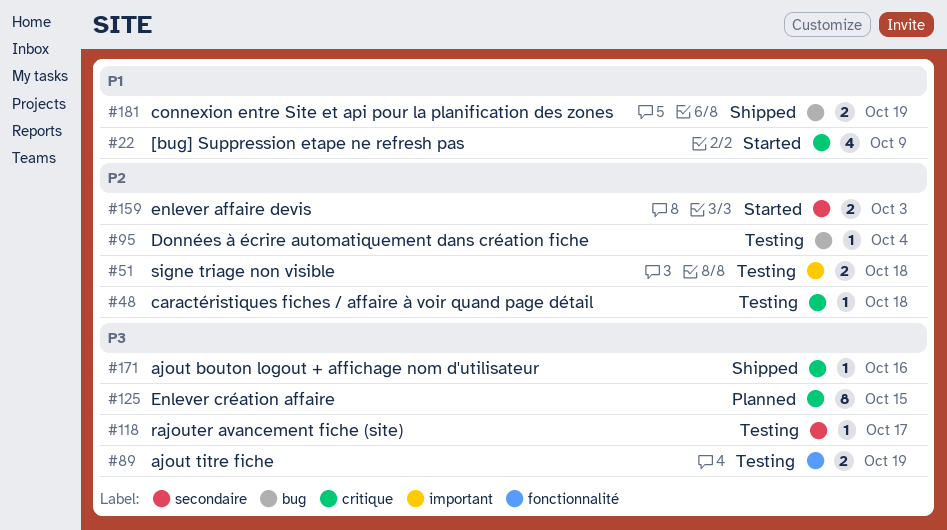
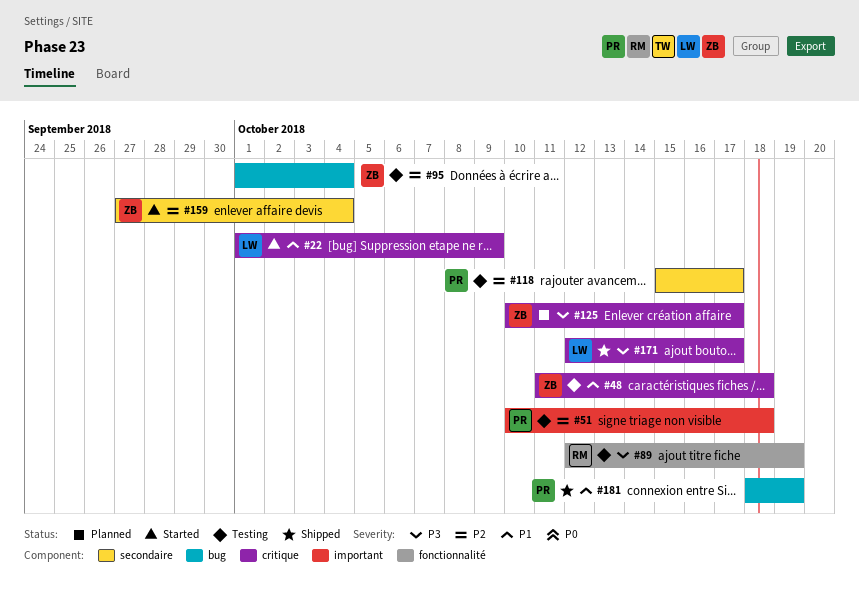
#48, priority: P2 -> P1
#118, priority: P3 -> P2
#125, due: Oct 15 -> Oct 17
#159, due: Oct 3 -> Oct 4
#171, due: Oct 16 -> Oct 17

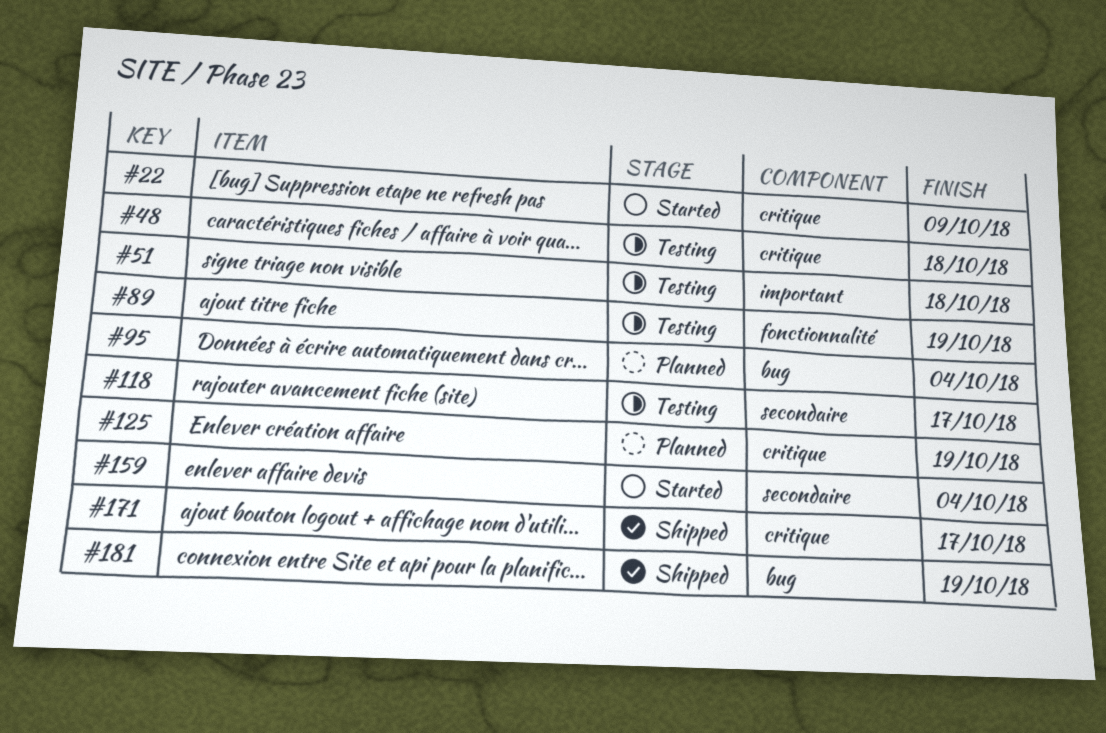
#95, status: Testing -> Planned
#125, due: Oct 17 -> Oct 19

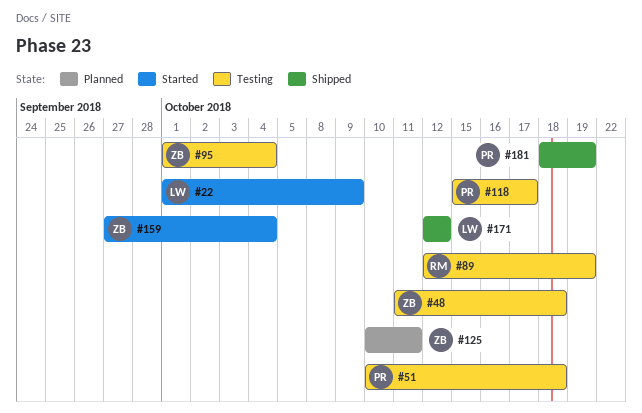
#95, status: Planned -> Testing
#125, due: Oct 19 -> Oct 11
#171, due: Oct 17 -> Oct 12

